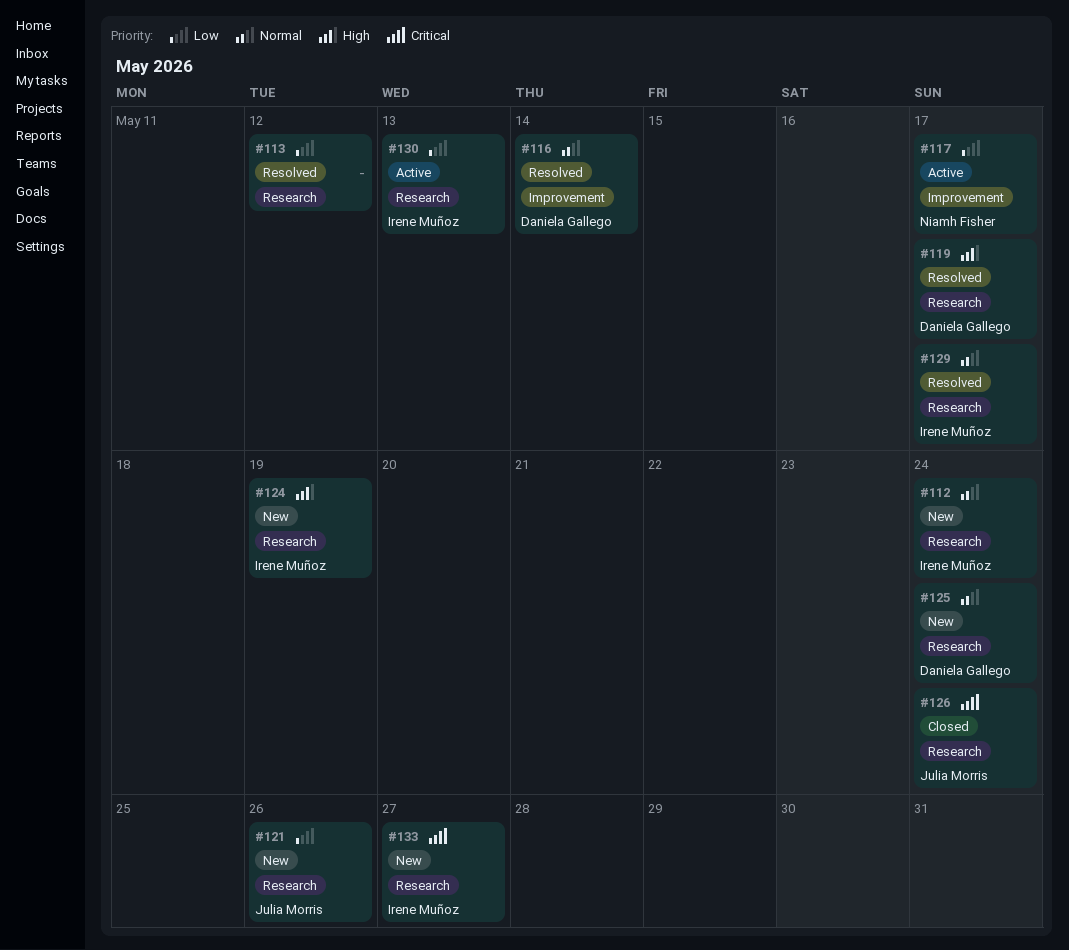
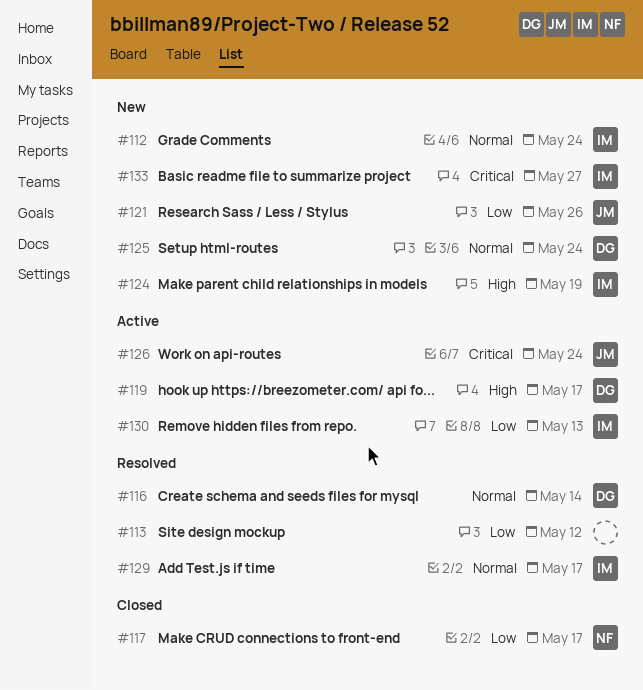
#117, status: Active -> Closed
#119, status: Resolved -> Active
#126, status: Closed -> Active

